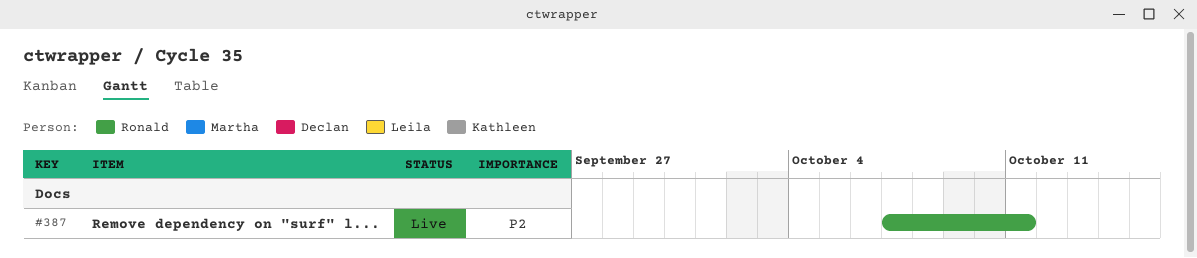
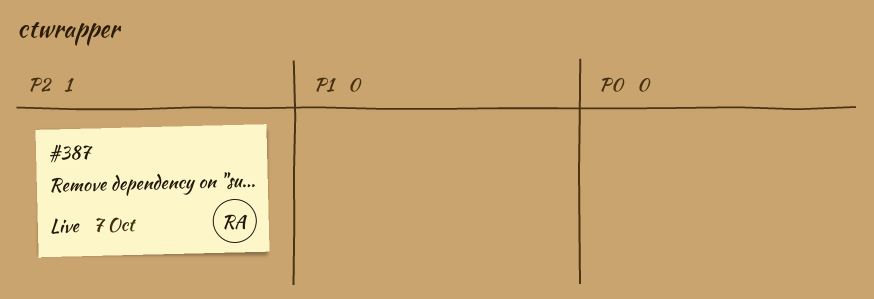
#387, due: Oct 11 -> Oct 7

